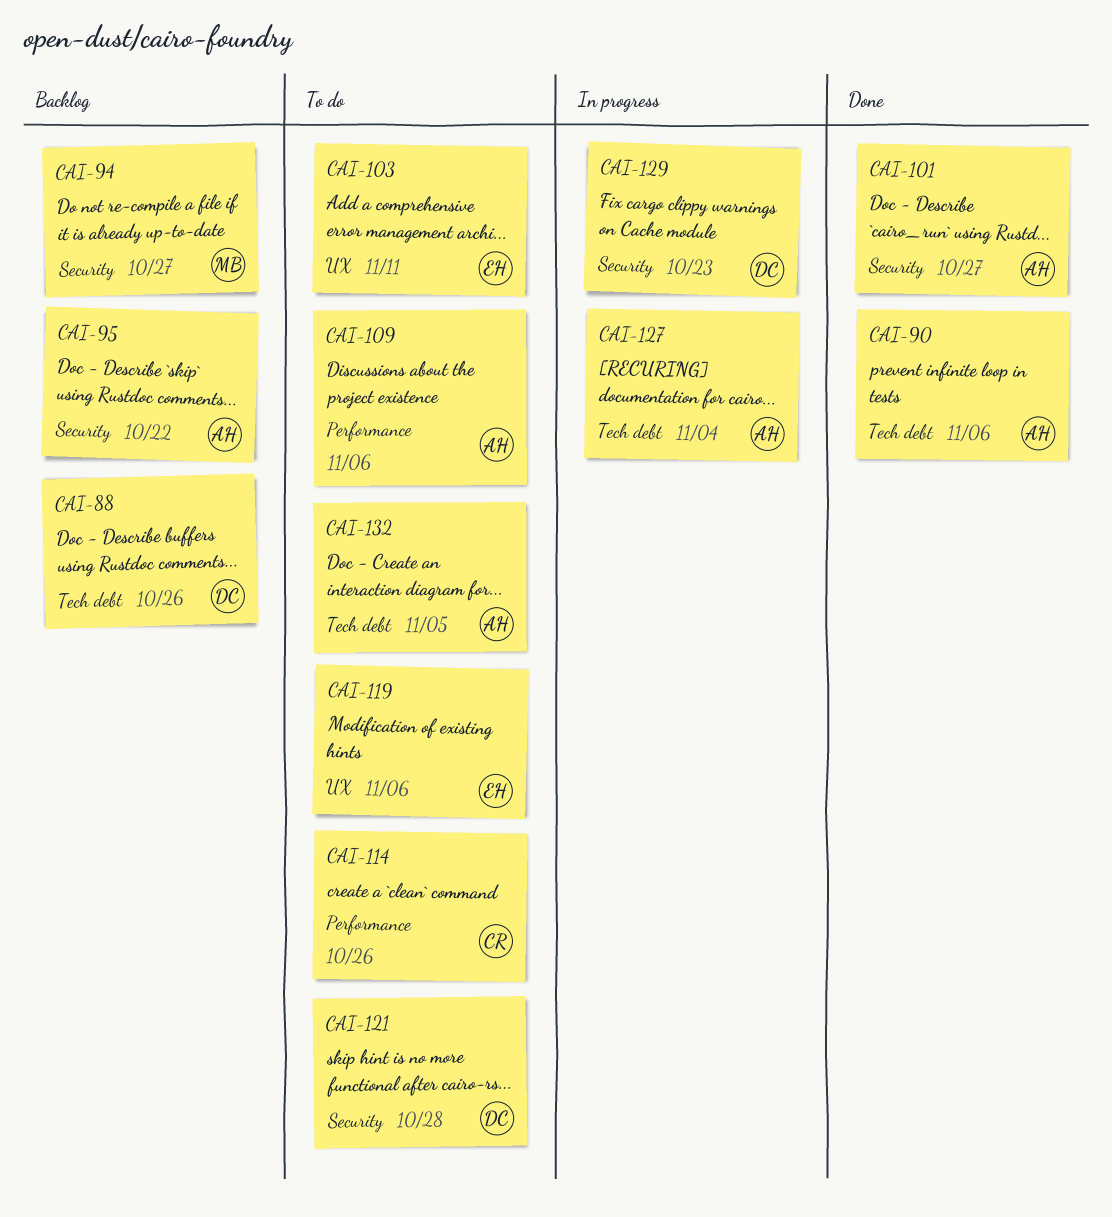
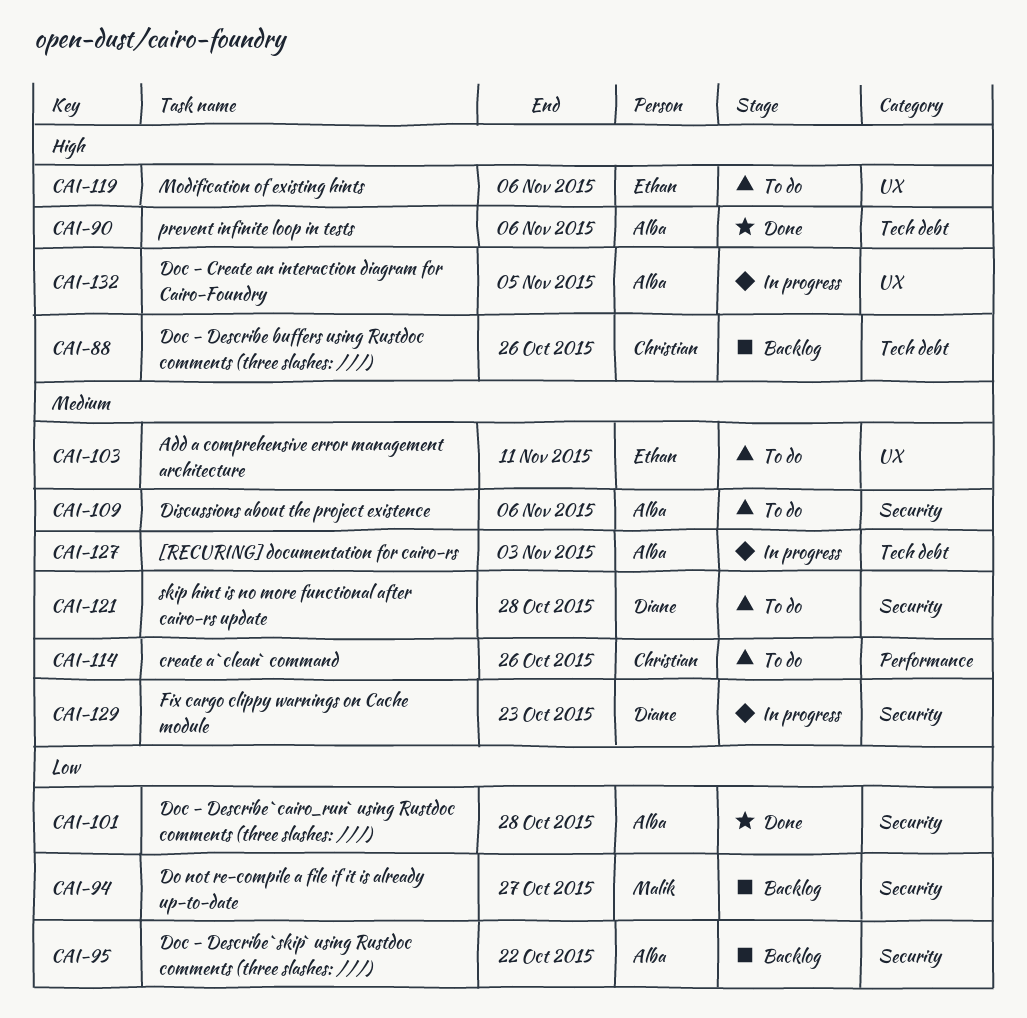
CAI-88, owner: Diane -> Christian
CAI-101, due: Oct 27 -> Oct 28
CAI-109, label: Performance -> Security
CAI-127, due: Nov 4 -> Nov 3
CAI-132, status: To do -> In progress
CAI-132, label: Tech debt -> UX

